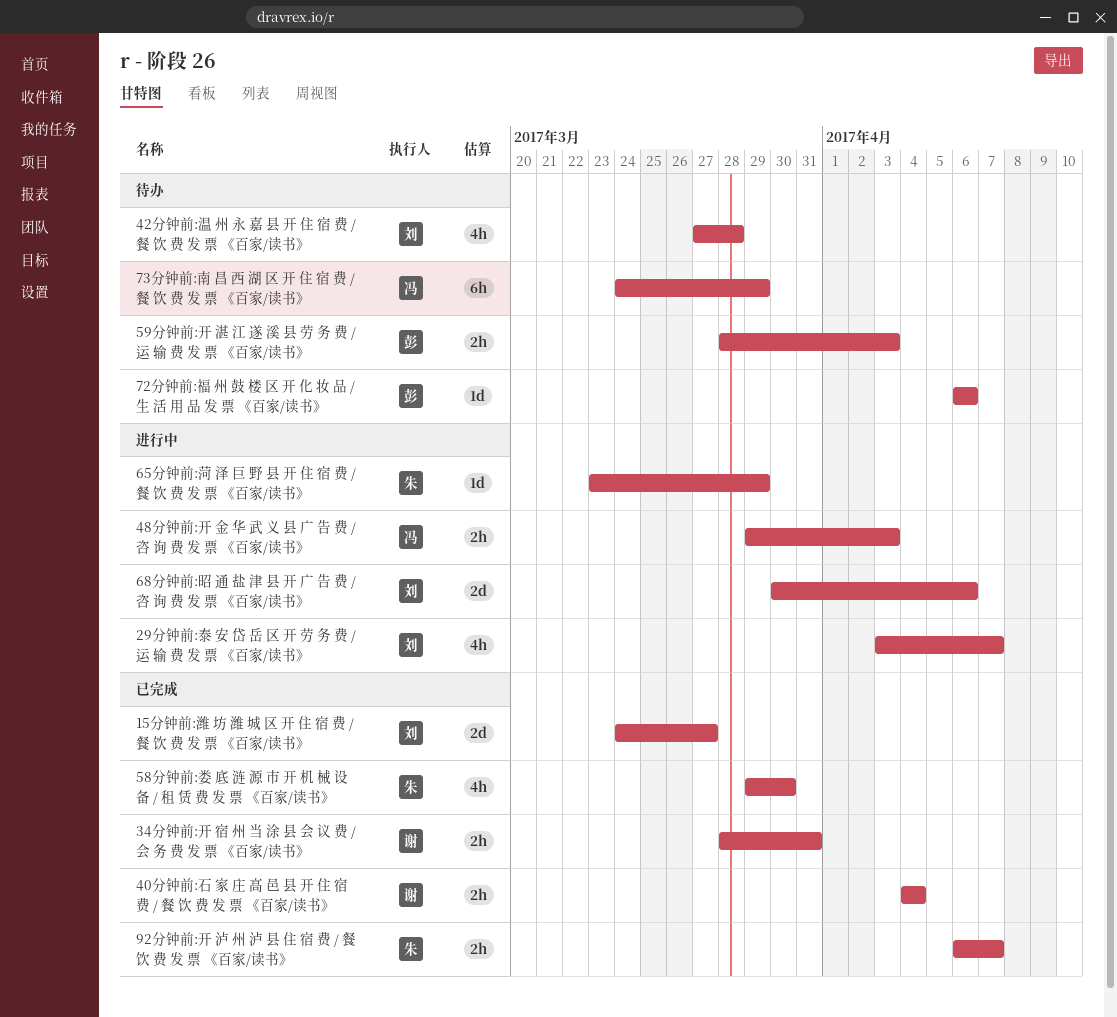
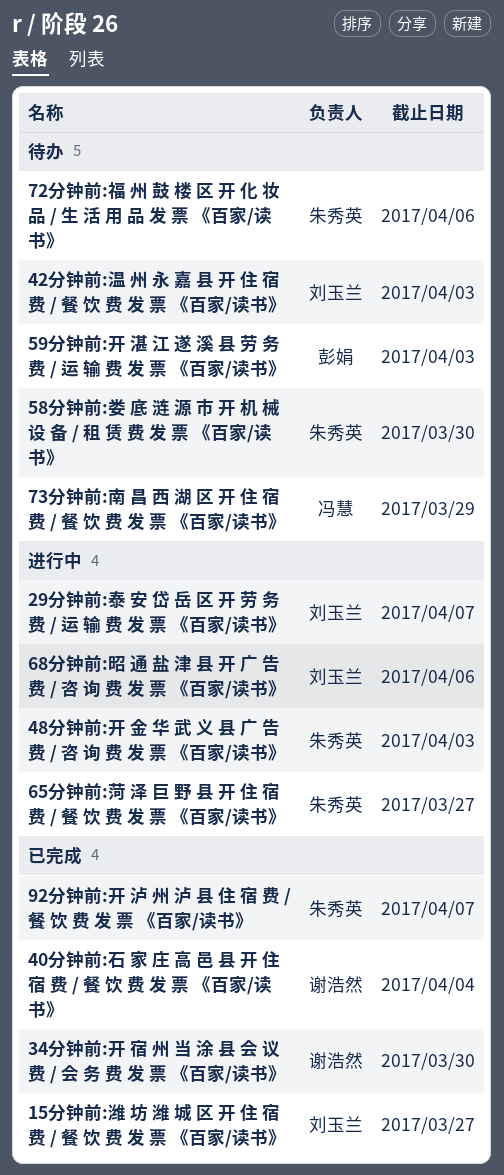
34分钟前:开 宿 州 当 涂 县 会 议 费 / 会 务 费 发 票 《百家/读书》, due: Mar 31 -> Mar 30
42分钟前:温 州 永 嘉 县 开 住 宿 费 / 餐 饮 费 发 票 《百家/读书》, due: Mar 28 -> Apr 3
48分钟前:开 金 华 武 义 县 广 告 费 / 咨 询 费 发 票 《百家/读书》, owner: 冯慧 -> 朱秀英
58分钟前:娄 底 涟 源 市 开 机 械 设 备 / 租 赁 费 发 票 《百家/读书》, status: 已完成 -> 待办
65分钟前:菏 泽 巨 野 县 开 住 宿 费 / 餐 饮 费 发 票 《百家/读书》, due: Mar 29 -> Mar 27
72分钟前:福 州 鼓 楼 区 开 化 妆 品 / 生 活 用 品 发 票 《百家/读书》, owner: 彭娟 -> 朱秀英

